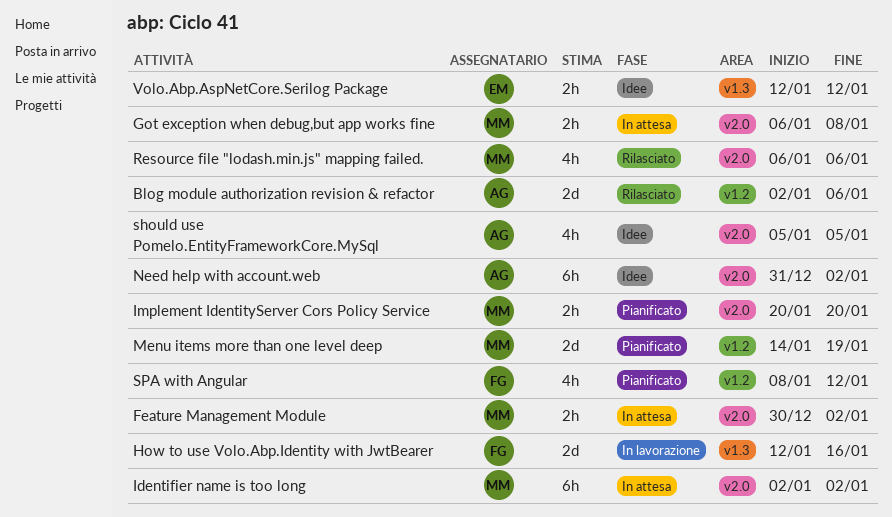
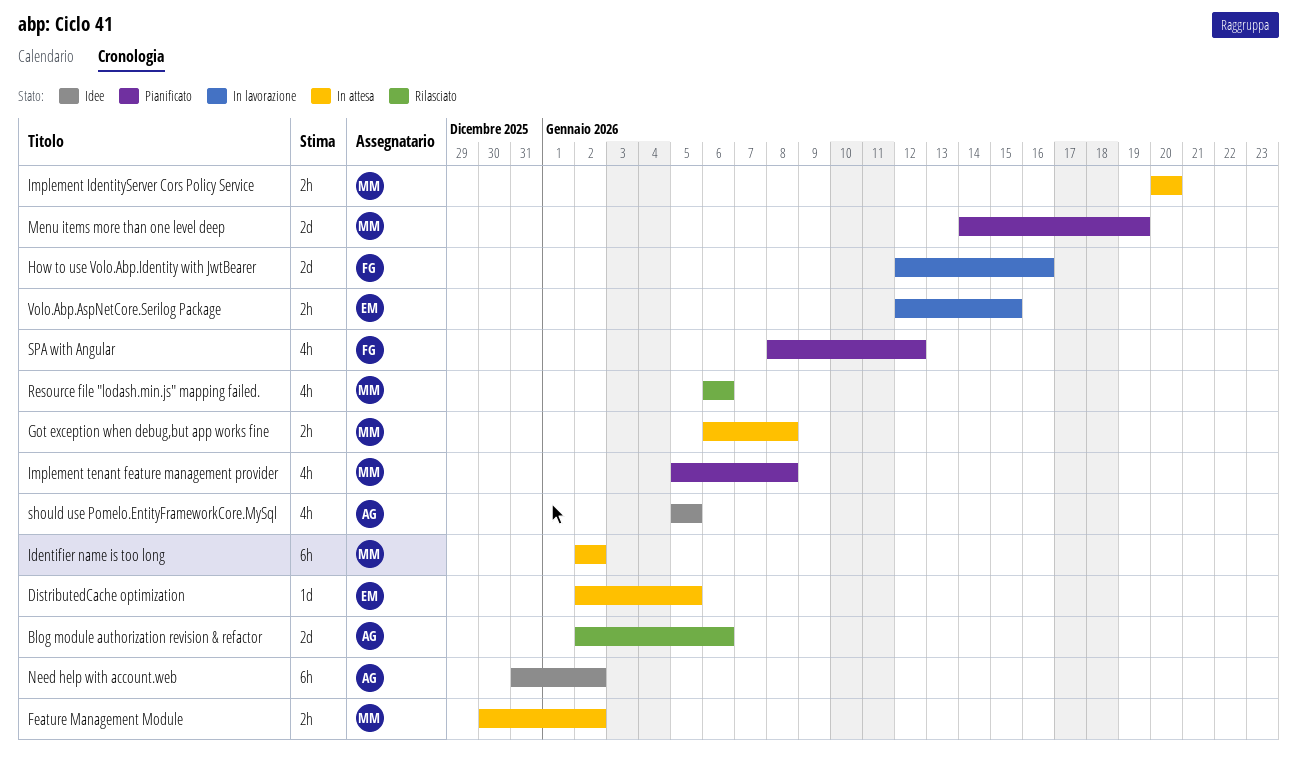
DistributedCache optimization: none -> present
Implement IdentityServer Cors Policy Service, status: Pianificato -> In attesa
Implement tenant feature management provider: none -> present
Volo.Abp.AspNetCore.Serilog Package, status: Idee -> In lavorazione
Volo.Abp.AspNetCore.Serilog Package, due: Jan 12 -> Jan 15

